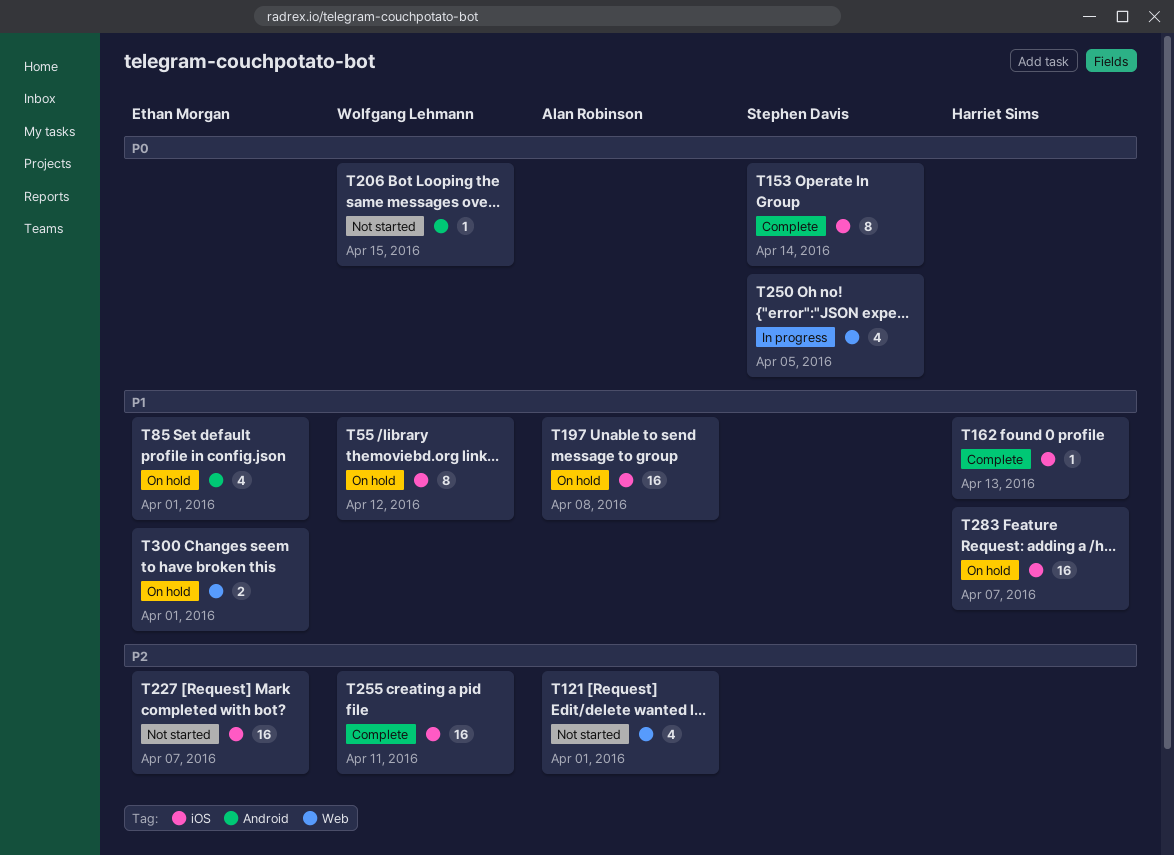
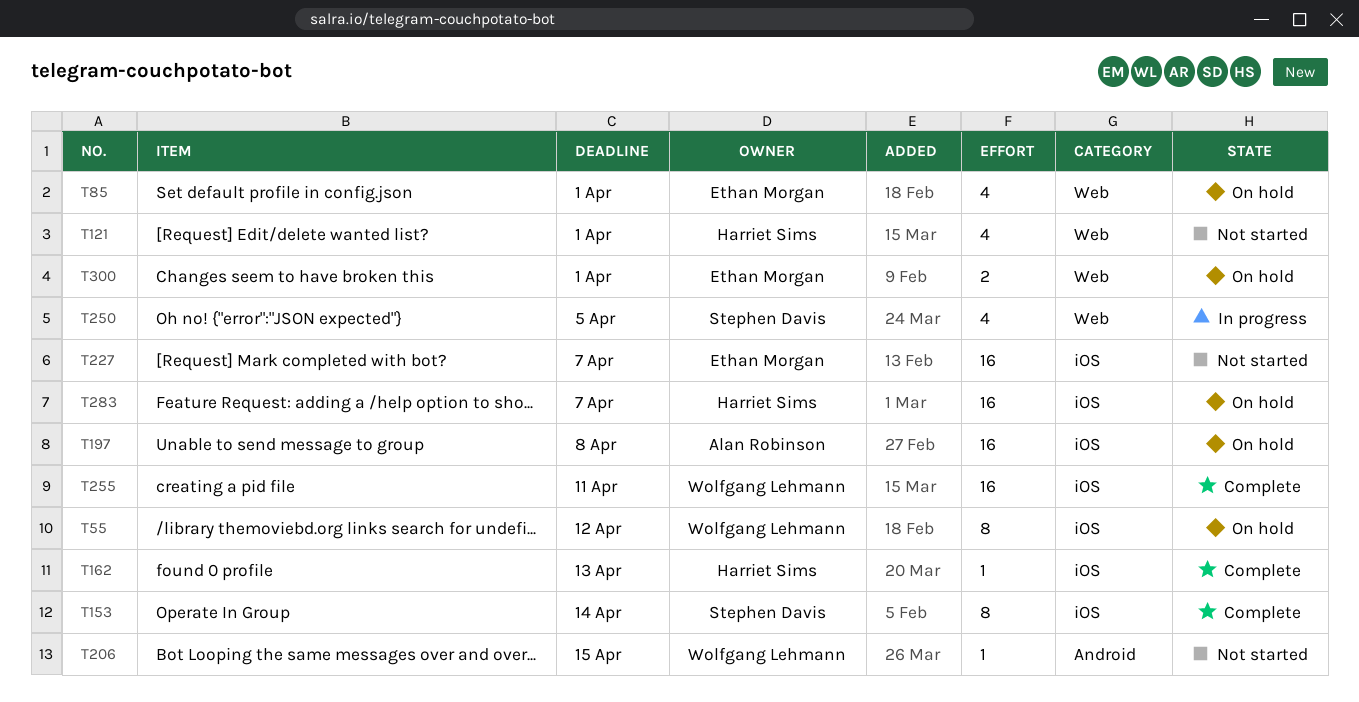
T85, label: Android -> Web
T121, owner: Alan Robinson -> Harriet Sims

